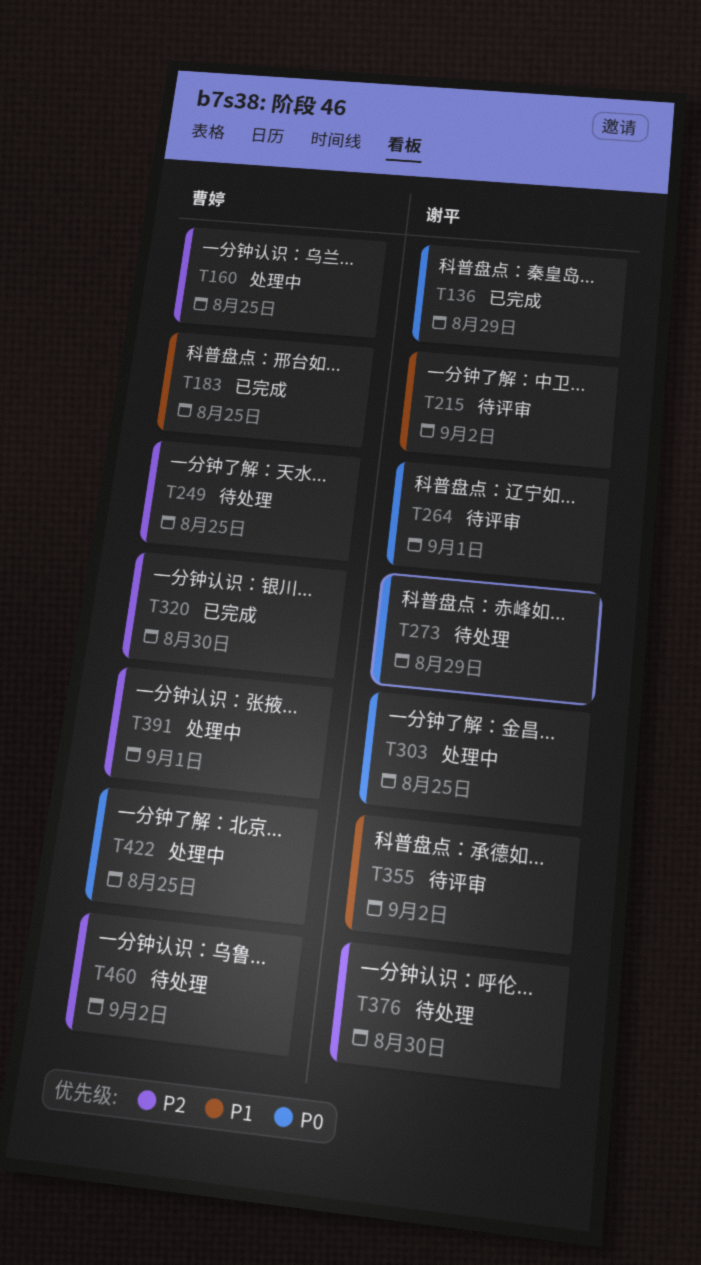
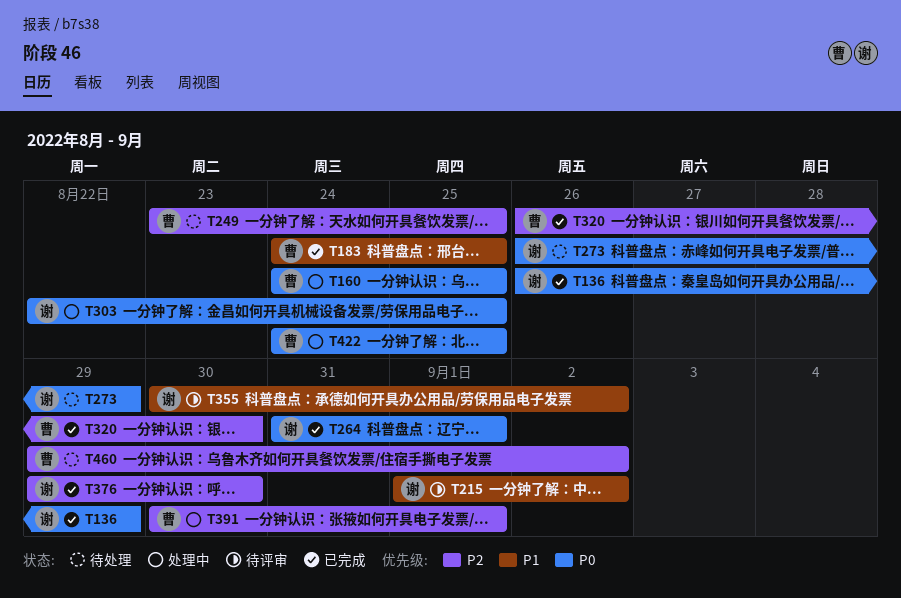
T160, priority: P2 -> P0
T264, status: 待评审 -> 已完成
T376, status: 待处理 -> 已完成

